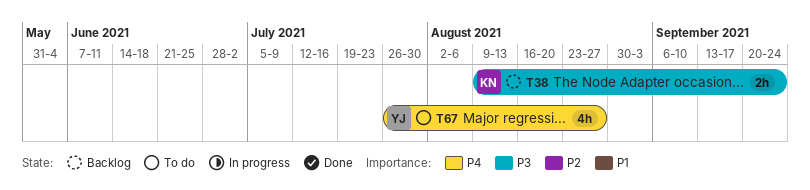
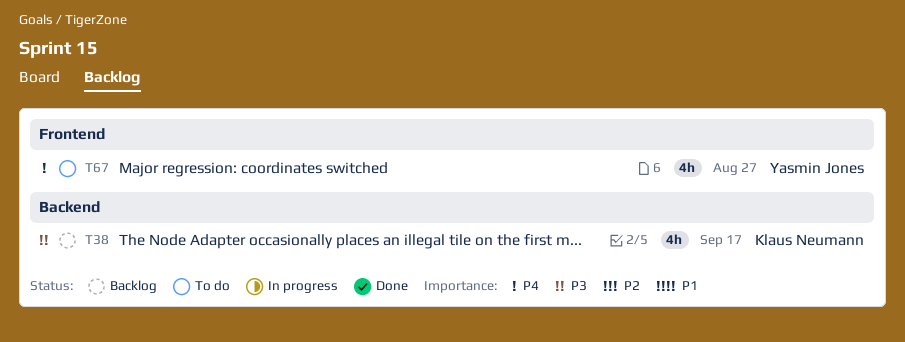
T38, estimate: 2h -> 4h
T38, due: Sep 24 -> Sep 17

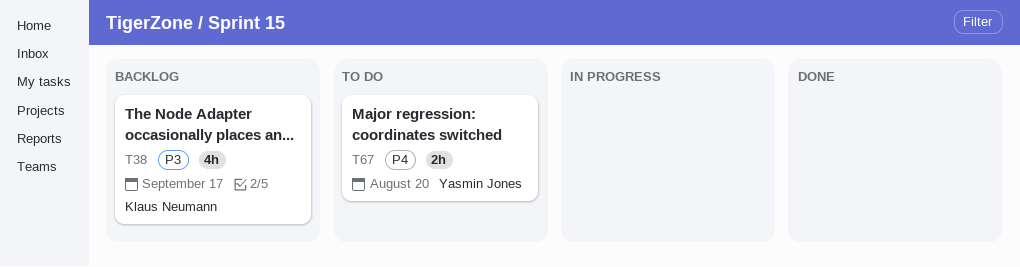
T67, estimate: 4h -> 2h
T67, due: Aug 27 -> Aug 20

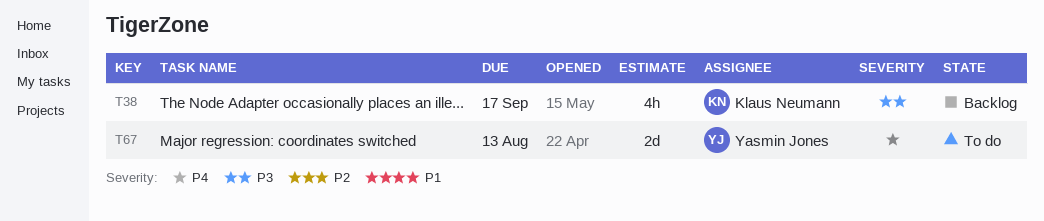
T67, estimate: 2h -> 2d
T67, due: Aug 20 -> Aug 13

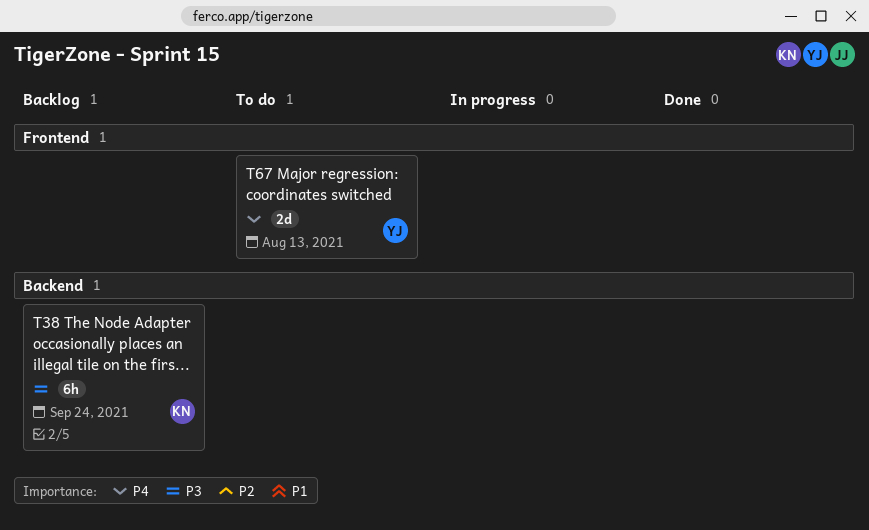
T38, estimate: 4h -> 6h
T38, due: Sep 17 -> Sep 24

